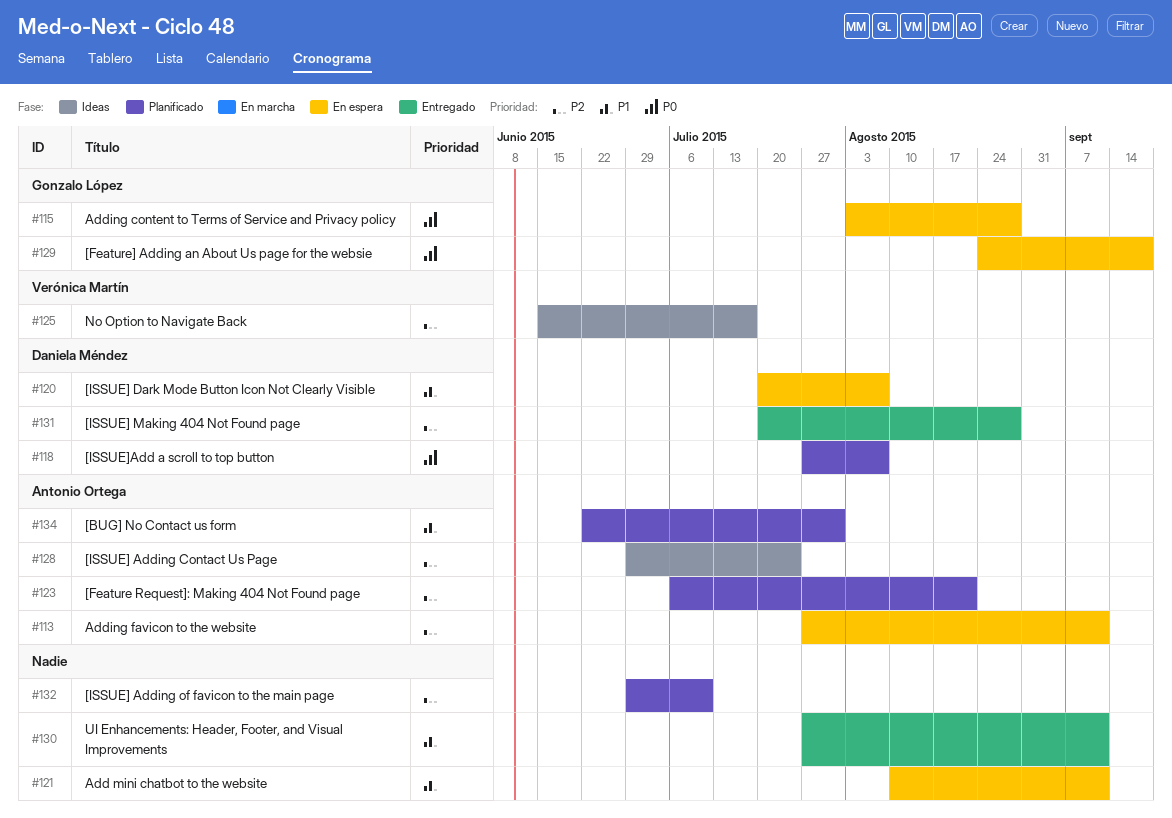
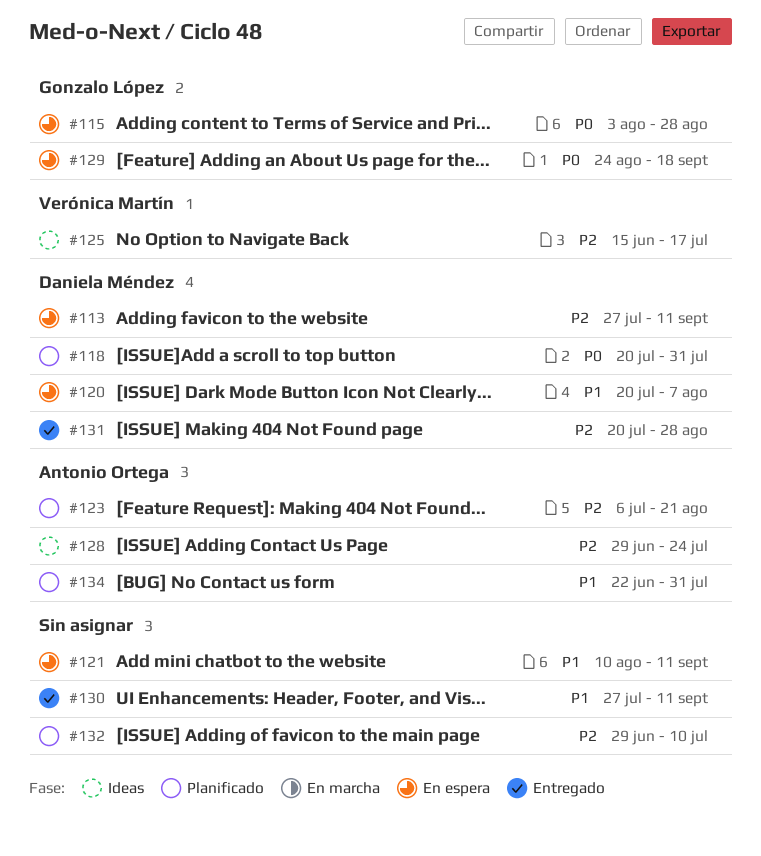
#113, owner: Antonio Ortega -> Daniela Méndez
#118, start: Jul 27 -> Jul 20
#118, due: Aug 7 -> Jul 31

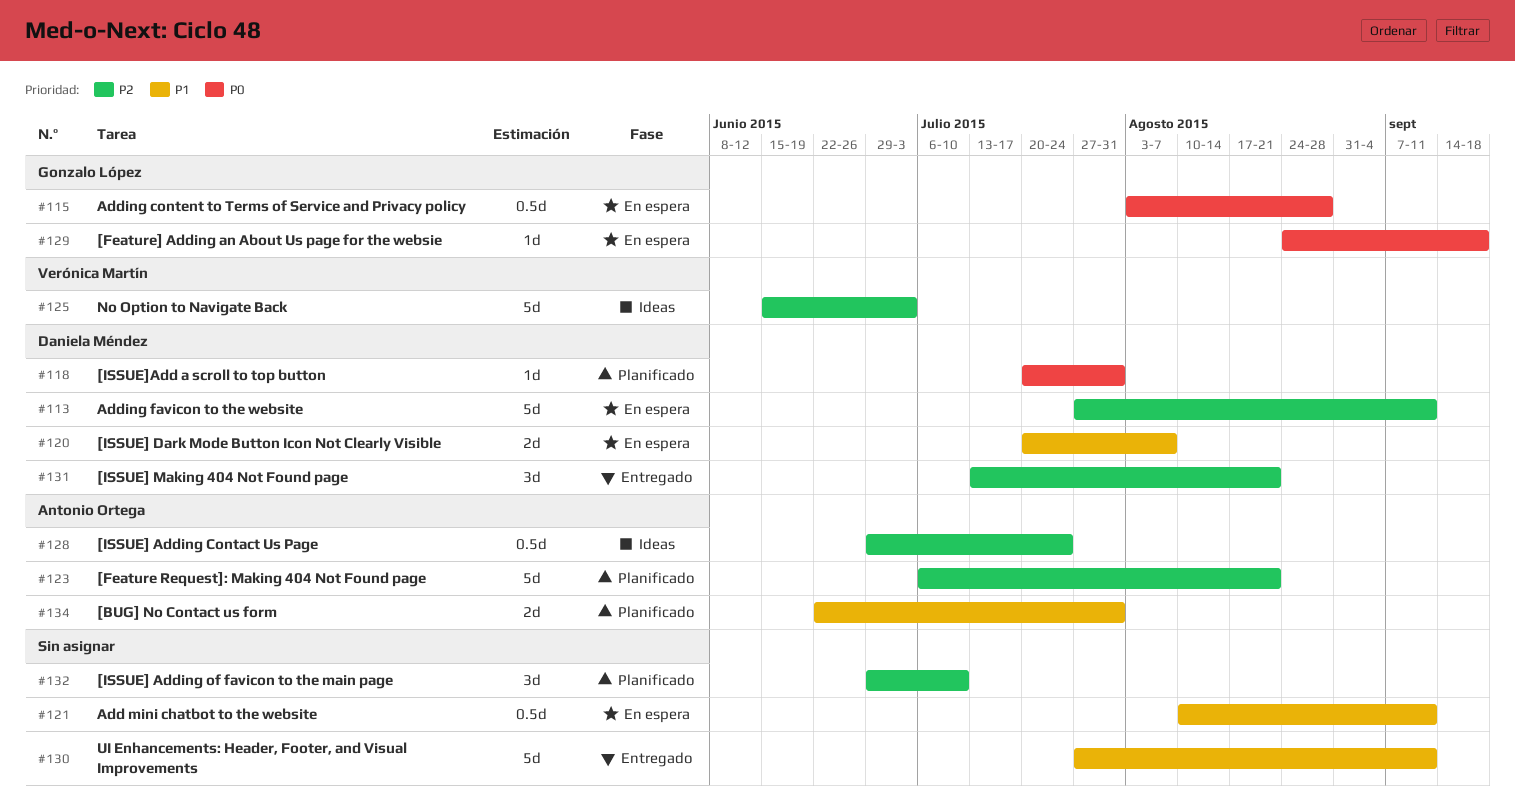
#125, due: Jul 17 -> Jul 3
#131, start: Jul 20 -> Jul 13
#131, due: Aug 28 -> Aug 21

